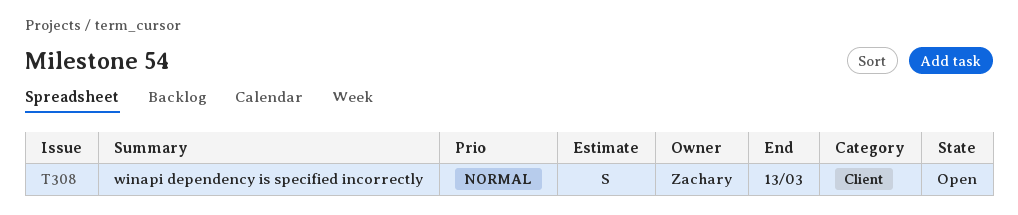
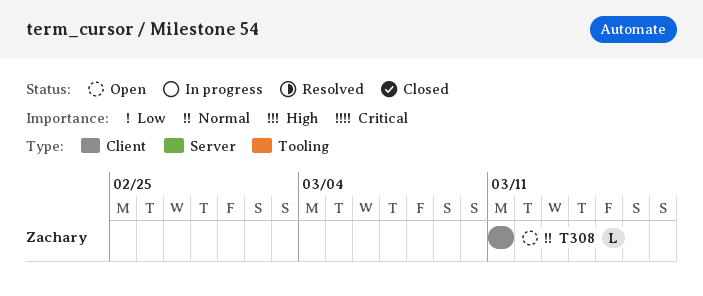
T308, estimate: S -> L
T308, due: Mar 13 -> Mar 11

